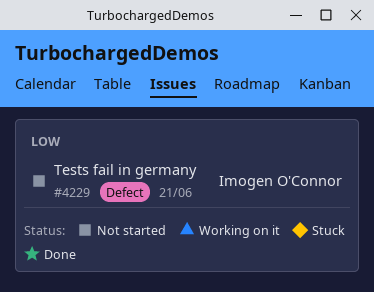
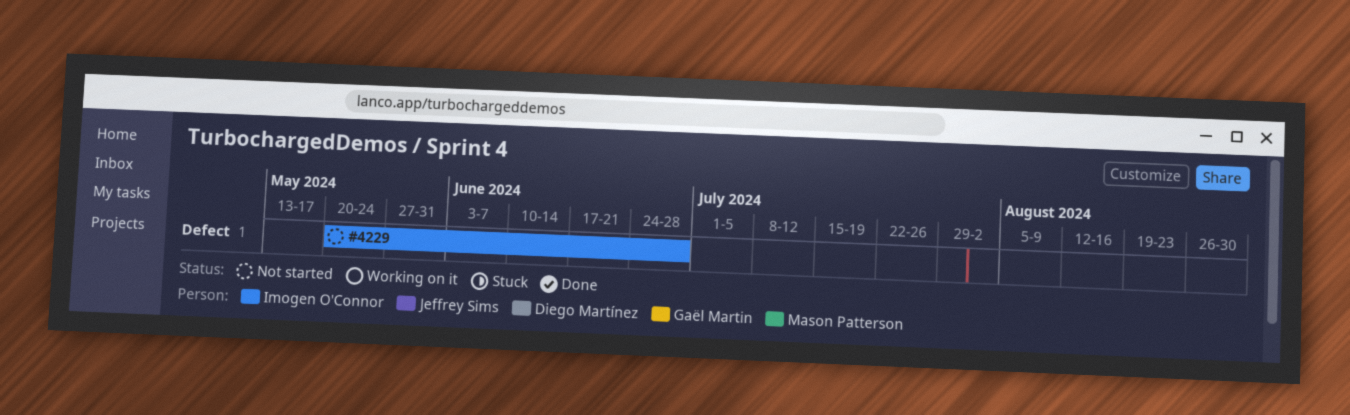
#4229, due: Jun 21 -> Jun 28

